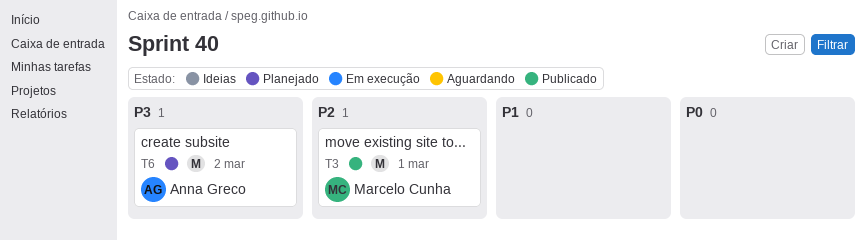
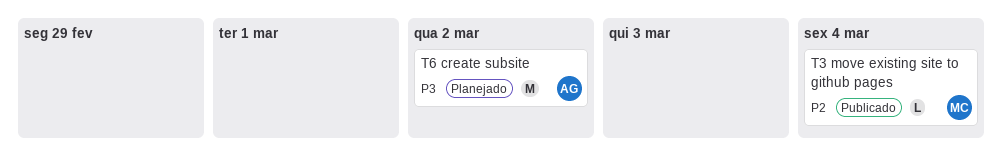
T3, estimate: M -> L
T3, due: Mar 1 -> Mar 4

